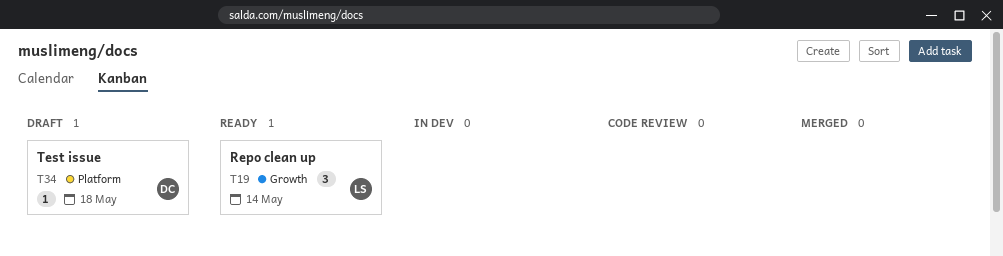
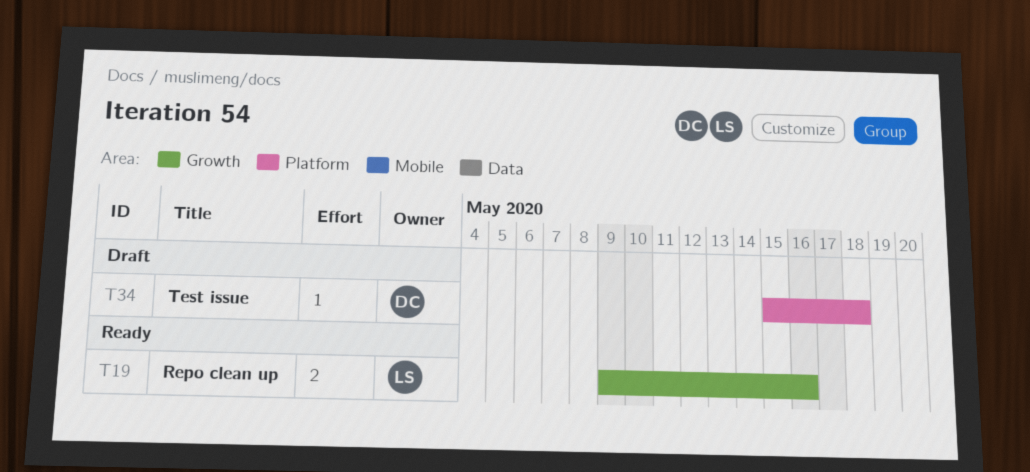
T19, estimate: 3 -> 2
T19, due: May 14 -> May 16

